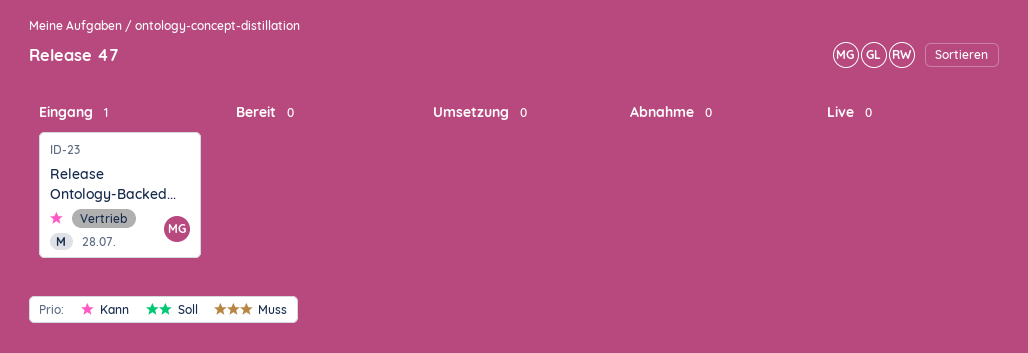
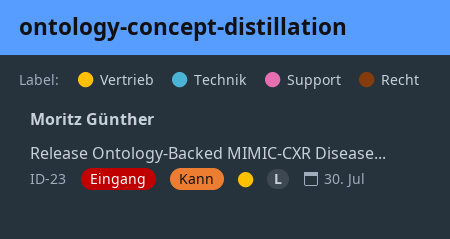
ID-23, estimate: M -> L
ID-23, due: Jul 28 -> Jul 30

